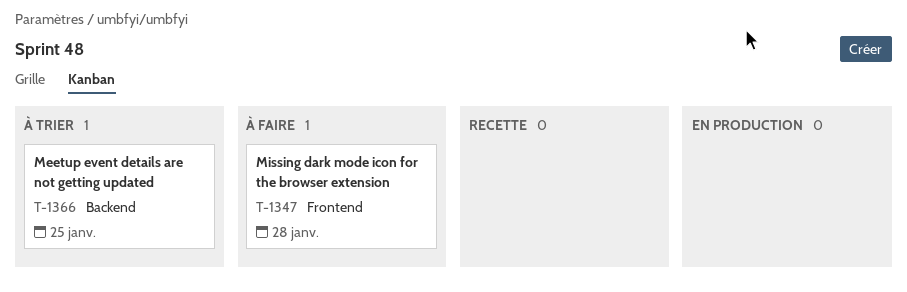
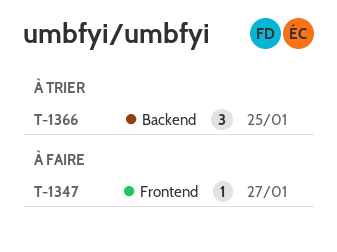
T-1347, due: Jan 28 -> Jan 27

